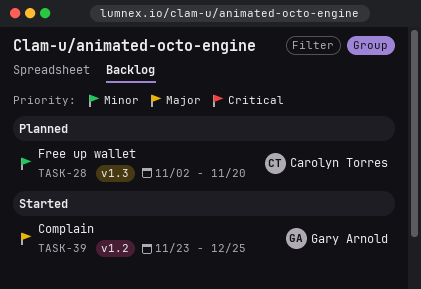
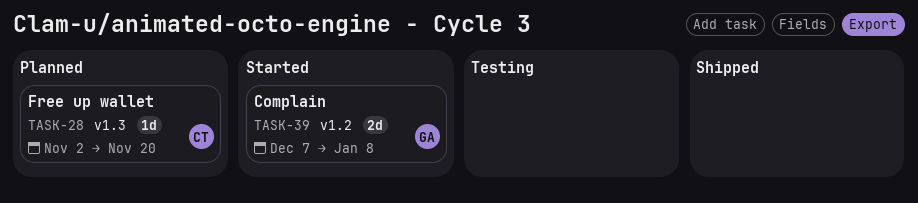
TASK-39, start: Nov 23 -> Dec 7
TASK-39, due: Dec 25 -> Jan 8

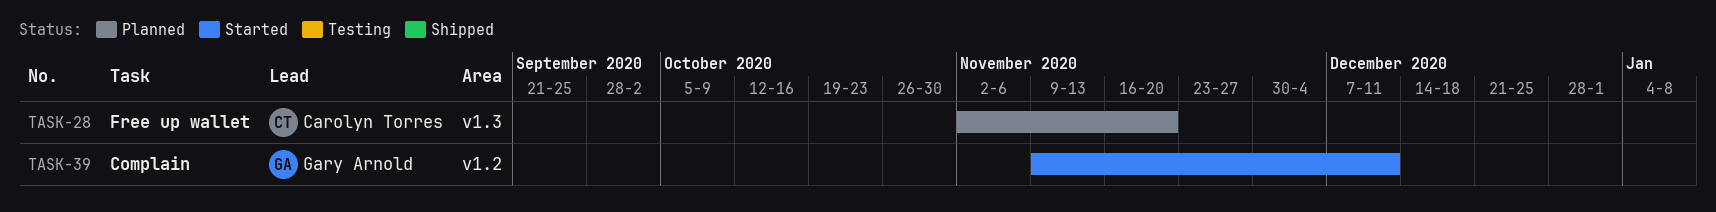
TASK-39, start: Dec 7 -> Nov 9
TASK-39, due: Jan 8 -> Dec 11

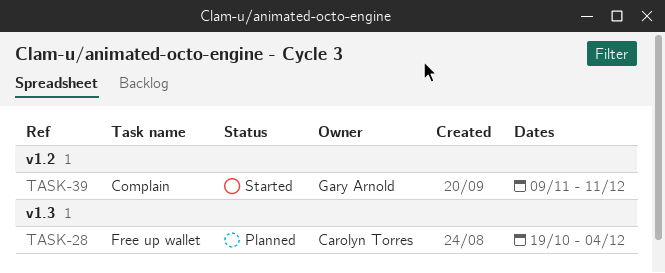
TASK-28, start: Nov 2 -> Oct 19
TASK-28, due: Nov 20 -> Dec 4

